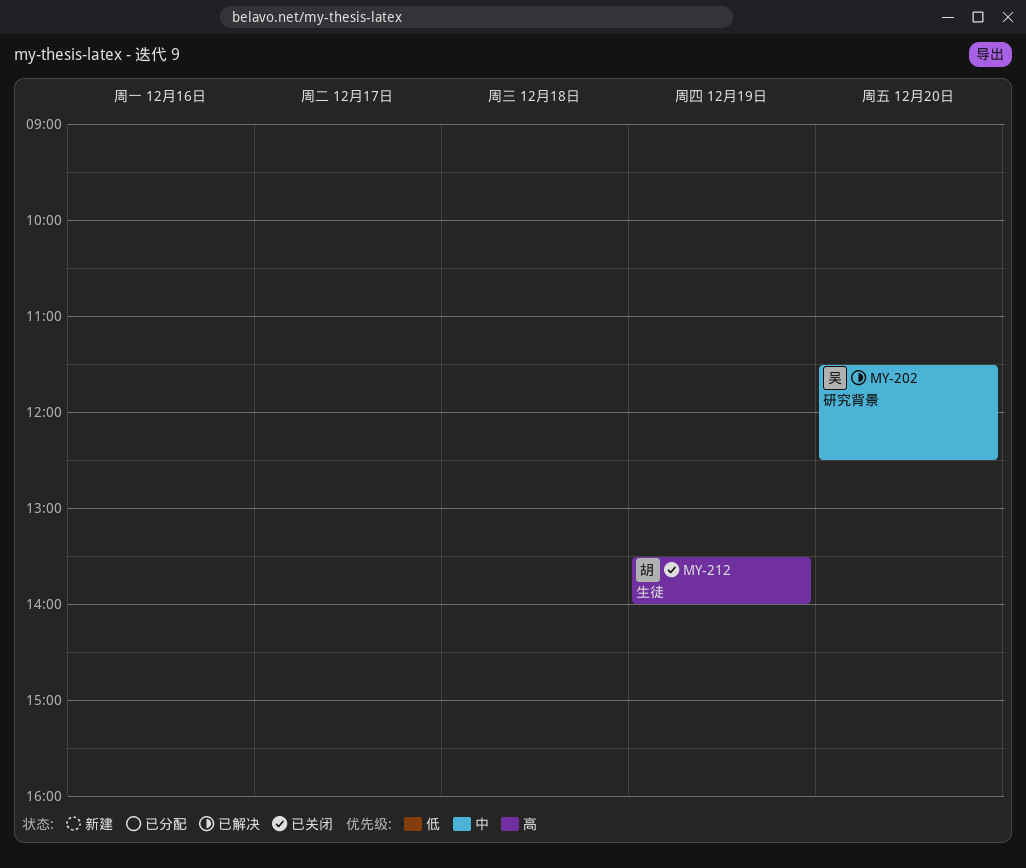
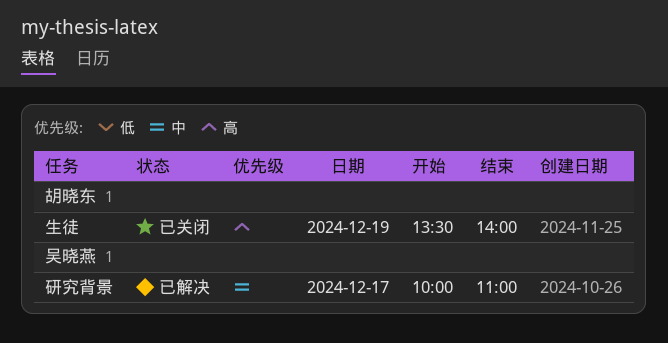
研究背景, day: Dec 20 -> Dec 17
研究背景, begins: 11:30 -> 10:00
研究背景, ends: 12:30 -> 11:00

